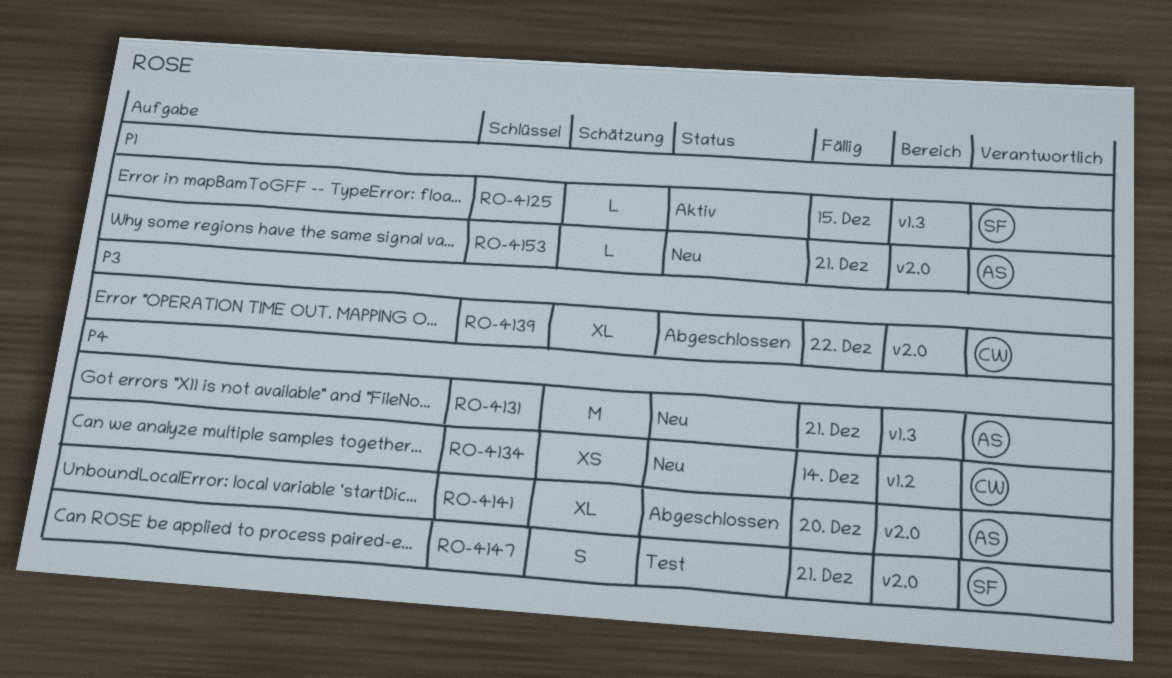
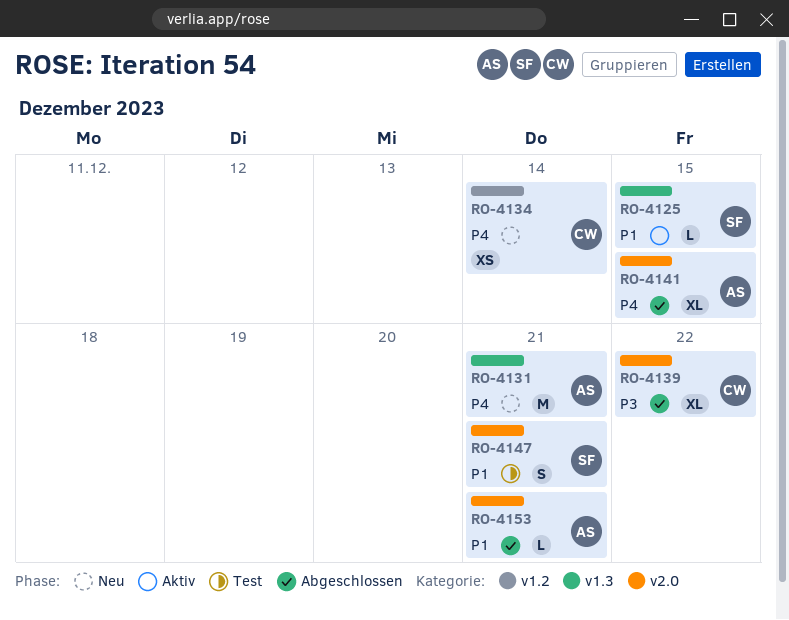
RO-4141, due: Dec 20 -> Dec 15
RO-4147, priority: P4 -> P1
RO-4153, status: Neu -> Abgeschlossen

